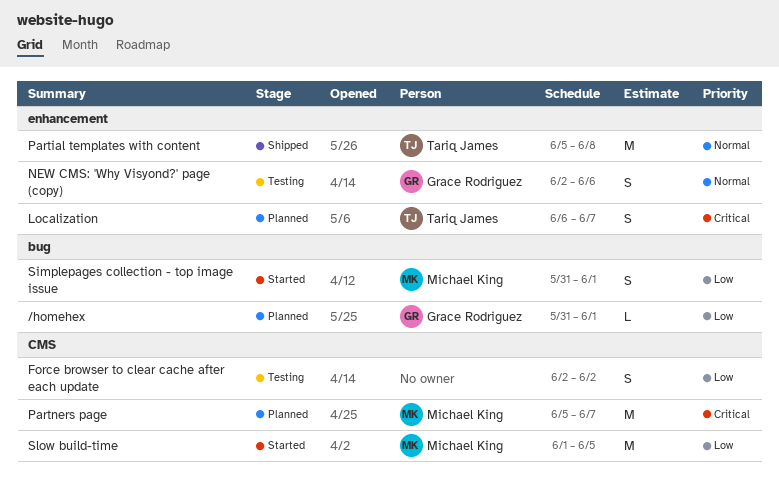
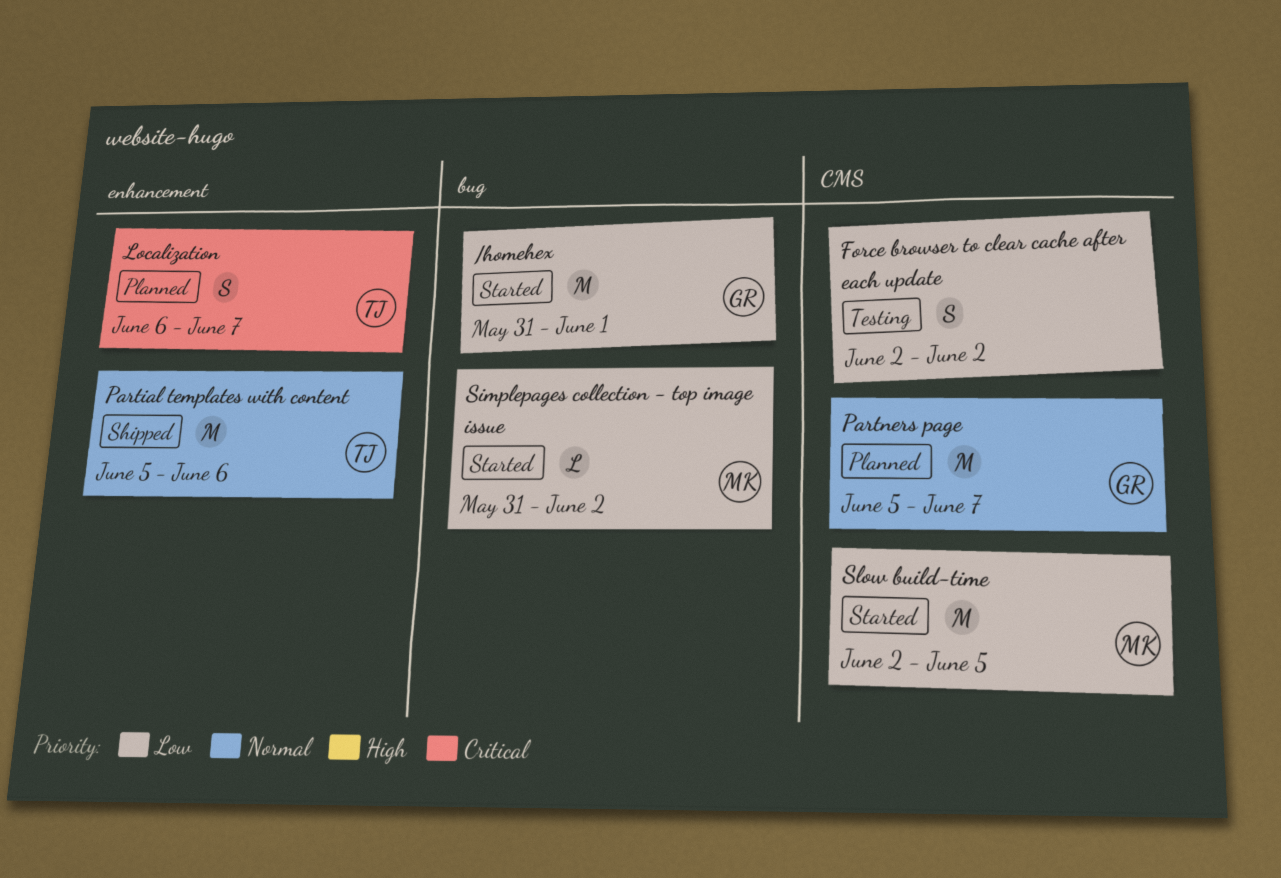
/homehex, status: Planned -> Started
/homehex, estimate: L -> M
NEW CMS: 'Why Visyond?' page (copy): present -> none
Partial templates with content, due: Jun 8 -> Jun 6
Partners page, owner: Michael King -> Grace Rodriguez
Partners page, priority: Critical -> Normal
Simplepages collection - top image issue, estimate: S -> L
Simplepages collection - top image issue, due: Jun 1 -> Jun 2
Slow build-time, start: Jun 1 -> Jun 2

